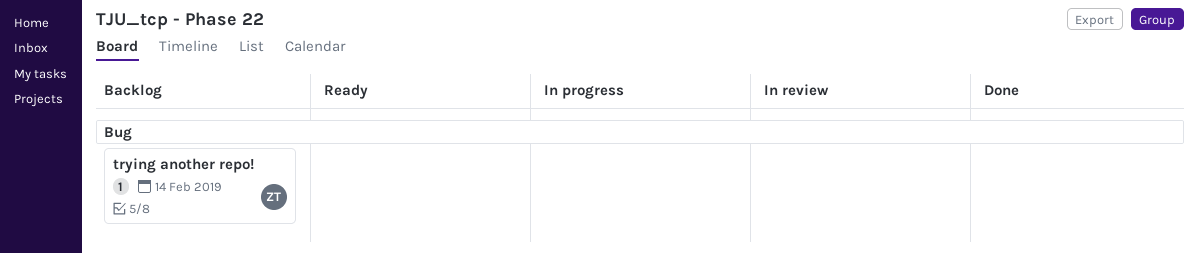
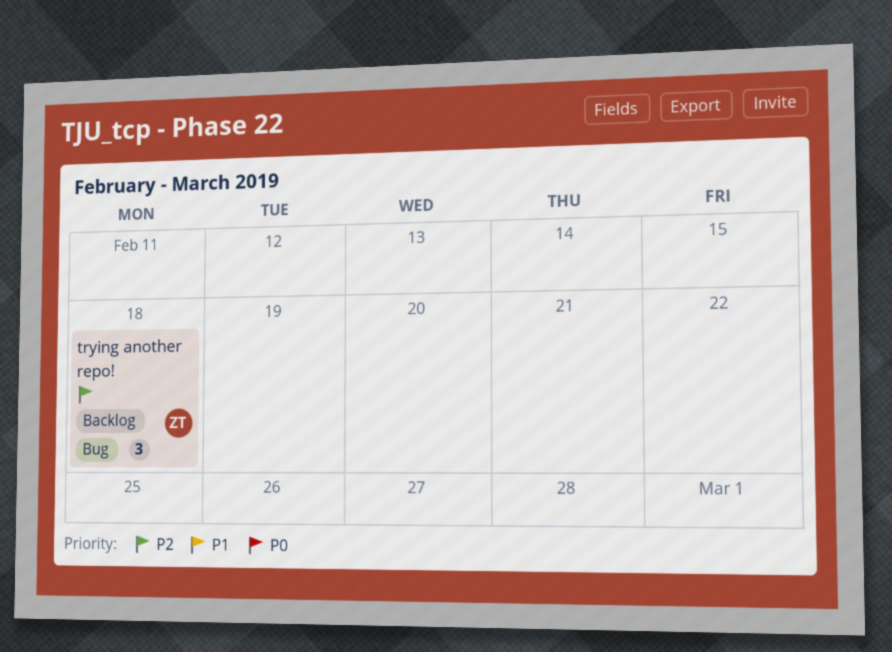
trying another repo!, estimate: 1 -> 3
trying another repo!, due: Feb 14 -> Feb 18

